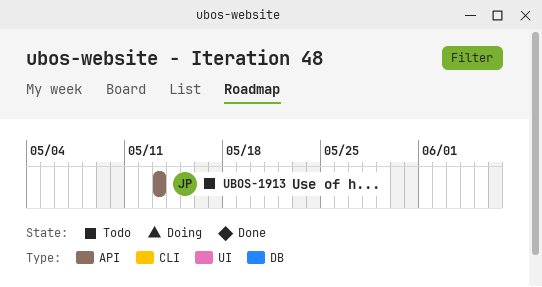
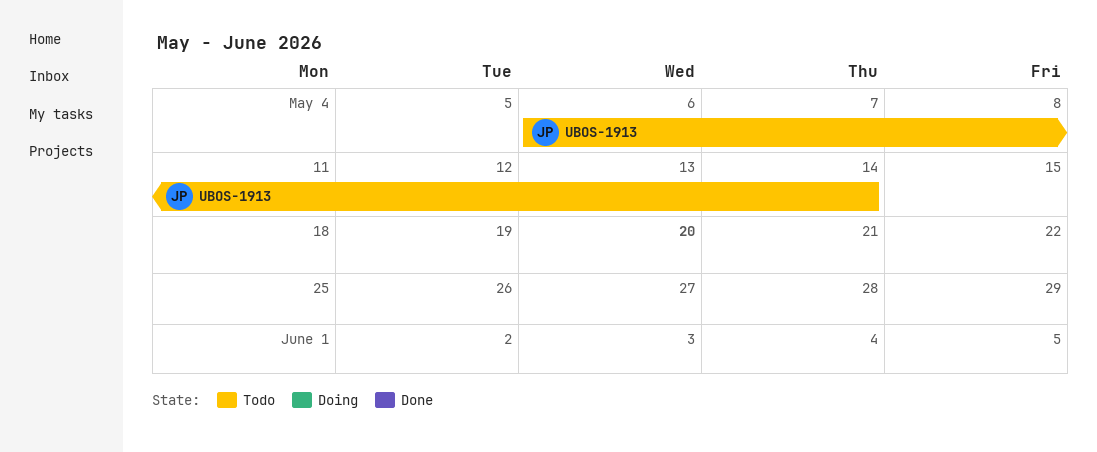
UBOS-1913, start: May 13 -> May 6
UBOS-1913, due: May 13 -> May 14

